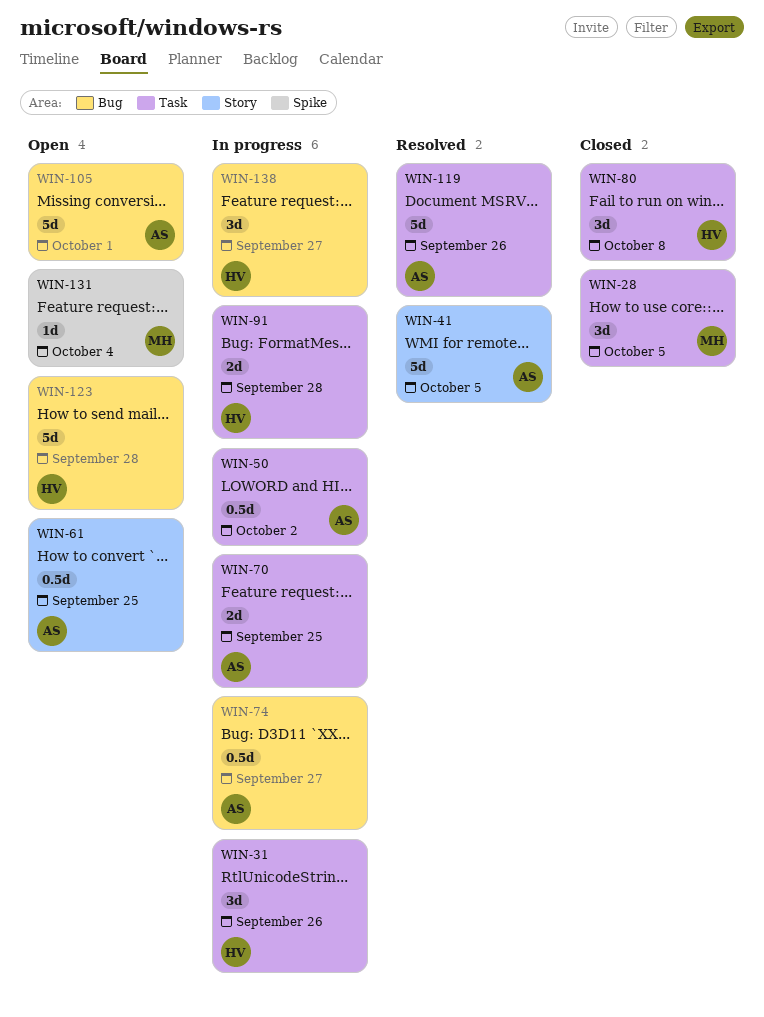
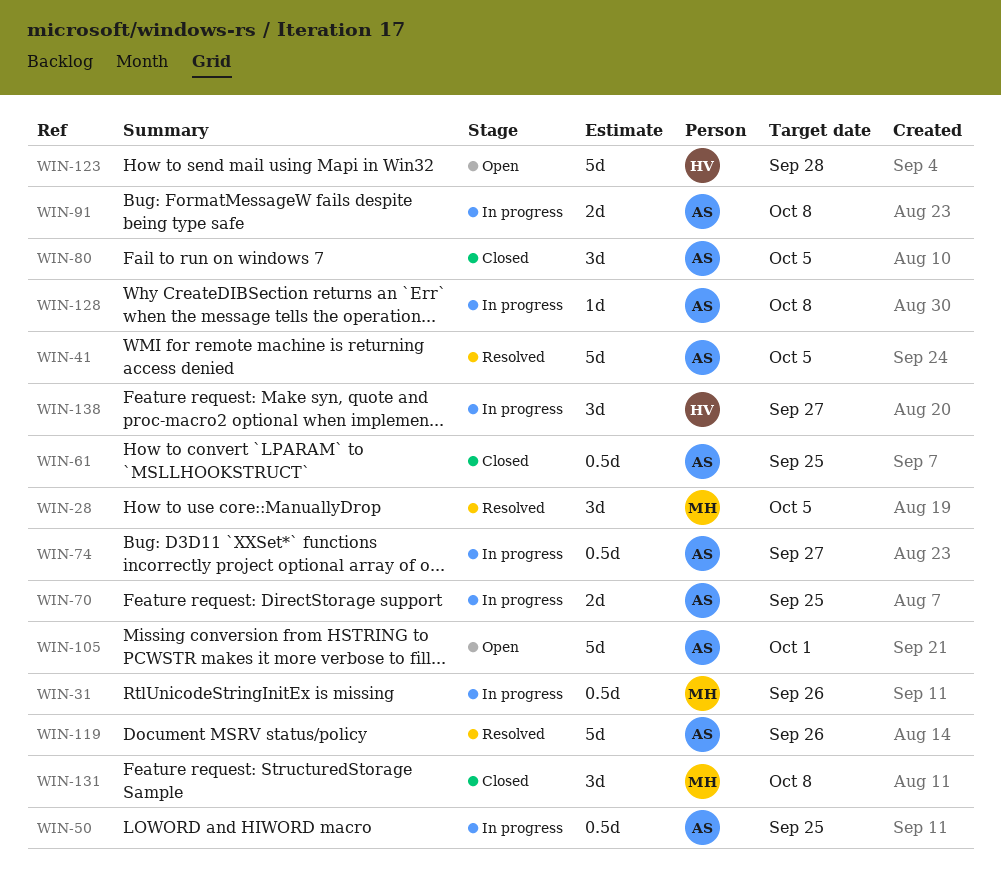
WIN-28, status: Closed -> Resolved
WIN-31, owner: HV -> MH
WIN-31, estimate: 3d -> 0.5d
WIN-50, due: Oct 2 -> Sep 25
WIN-61, status: Open -> Closed
WIN-80, owner: HV -> AS
WIN-80, due: Oct 8 -> Oct 5
WIN-91, owner: HV -> AS
WIN-91, due: Sep 28 -> Oct 8
WIN-128: none -> present
WIN-131, status: Open -> Closed
WIN-131, estimate: 1d -> 3d
WIN-131, due: Oct 4 -> Oct 8

